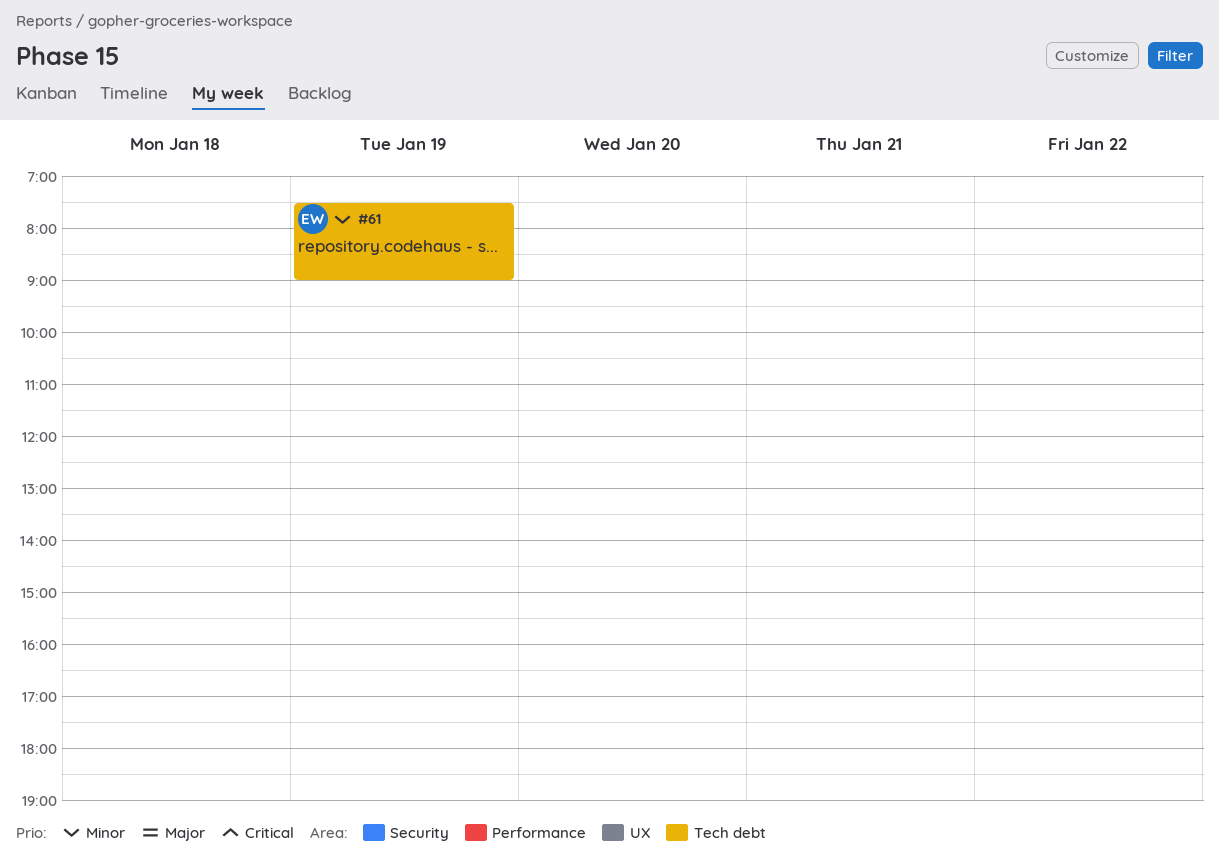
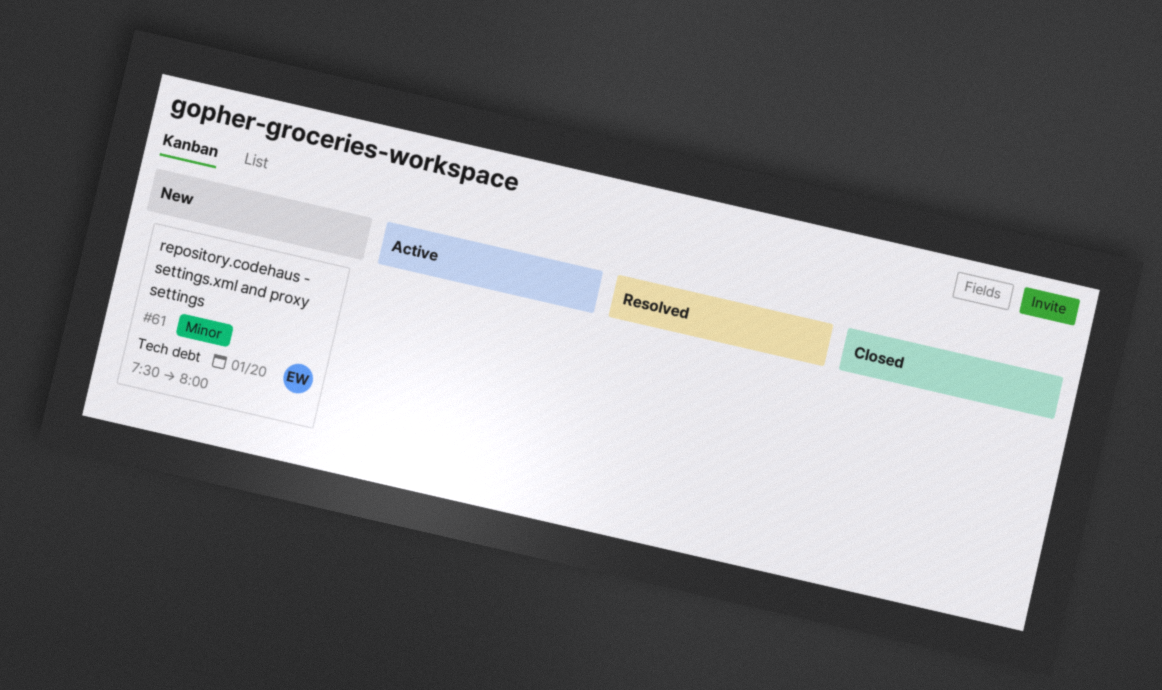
#61, day: Jan 19 -> Jan 20
#61, ends: 09:00 -> 08:00

